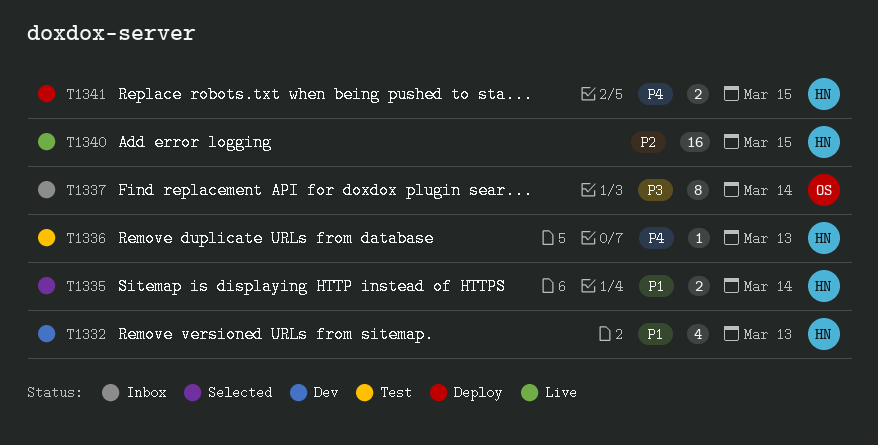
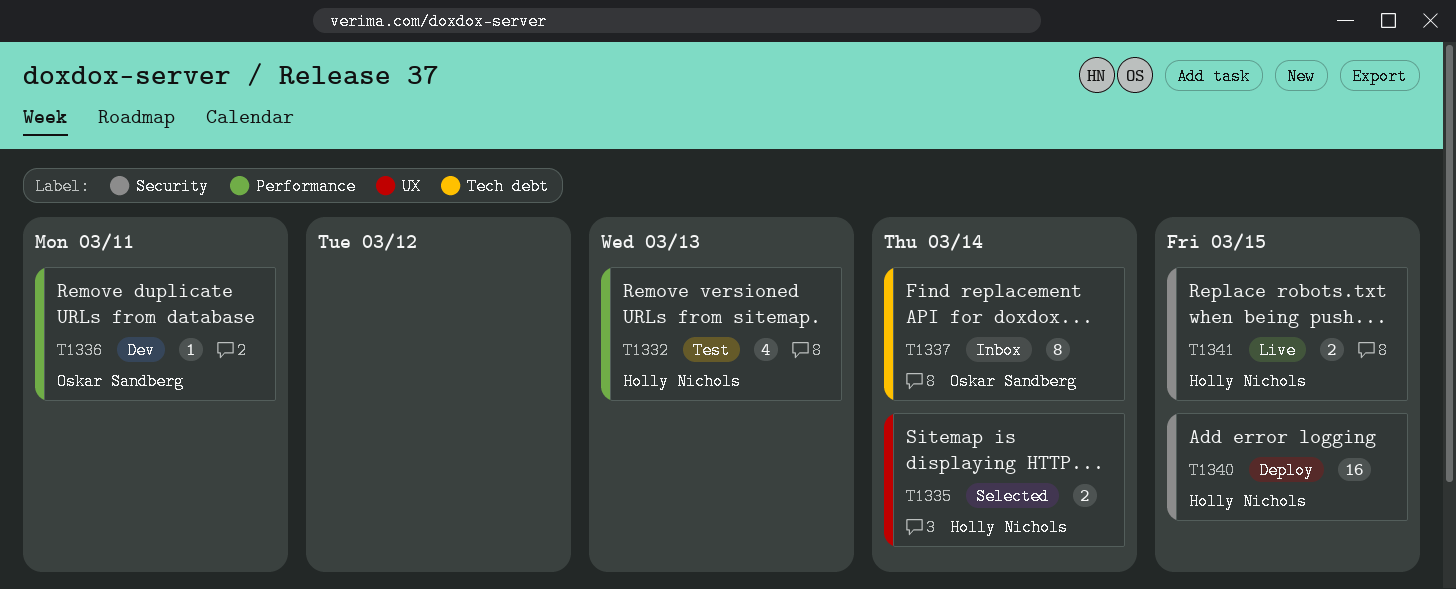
T1332, status: Dev -> Test
T1336, status: Test -> Dev
T1336, owner: Holly Nichols -> Oskar Sandberg
T1336, due: Mar 13 -> Mar 11
T1340, status: Live -> Deploy
T1341, status: Deploy -> Live

